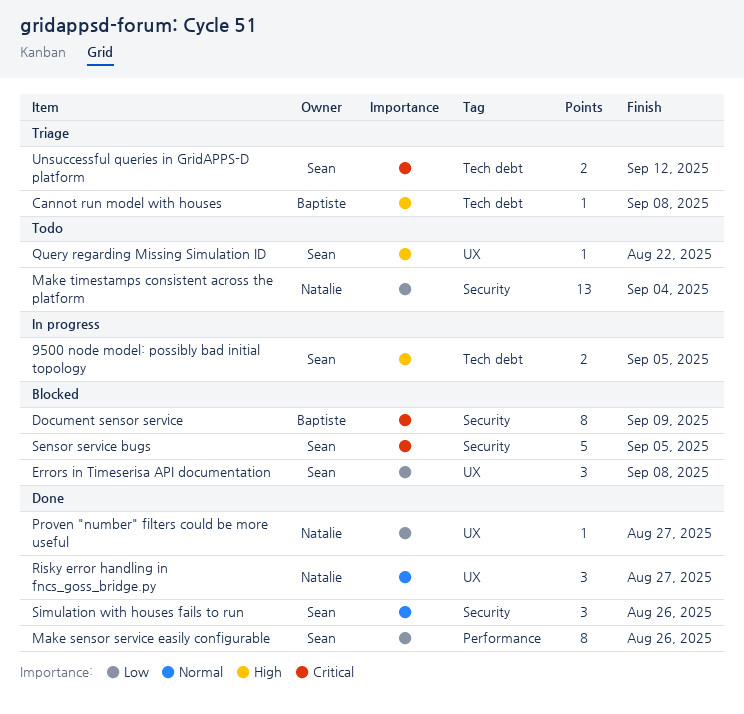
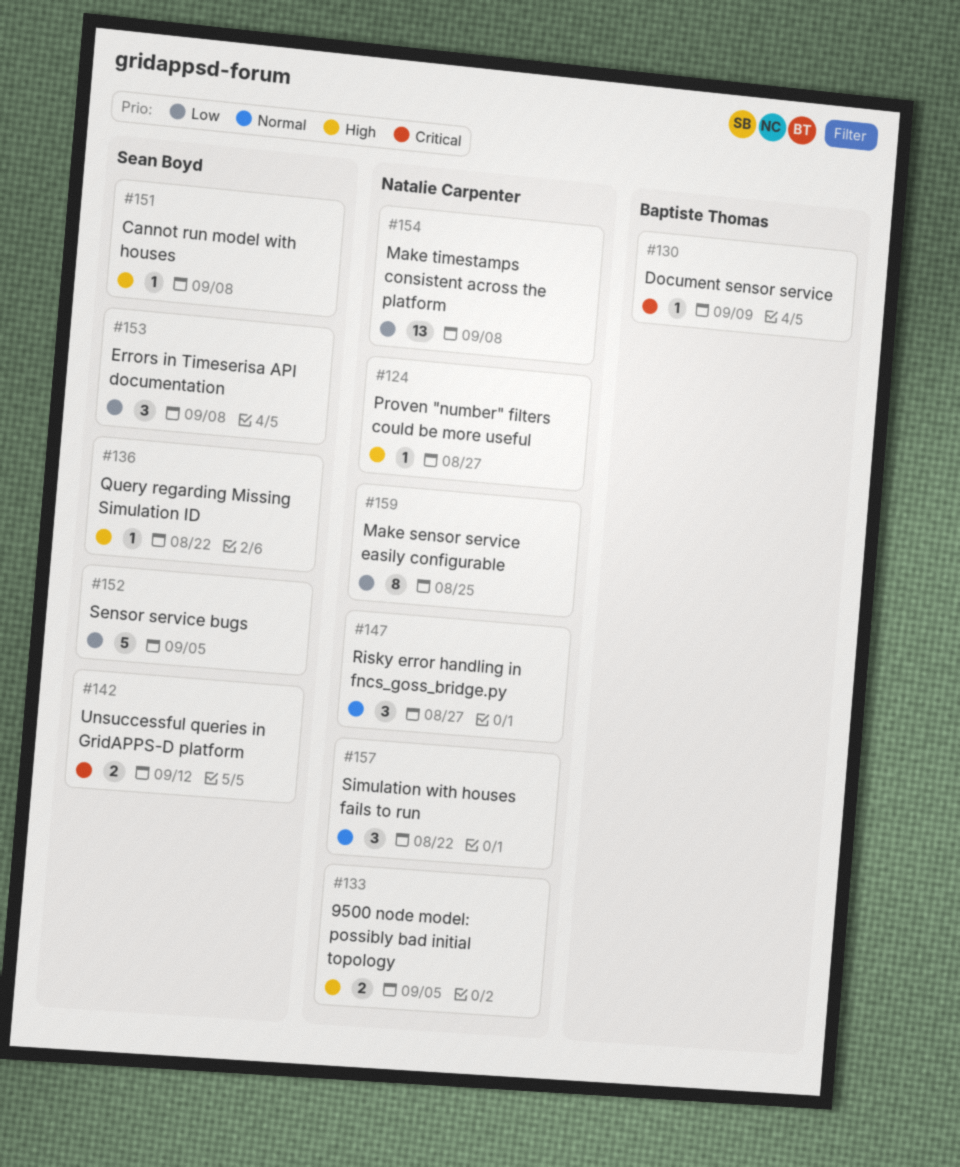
9500 node model: possibly bad initial topology, owner: Sean Boyd -> Natalie Carpenter
Cannot run model with houses, owner: Baptiste Thomas -> Sean Boyd
Document sensor service, estimate: 8 -> 1
Make sensor service easily configurable, owner: Sean Boyd -> Natalie Carpenter
Make sensor service easily configurable, due: Aug 26 -> Aug 25
Make timestamps consistent across the platform, due: Sep 4 -> Sep 8
Proven "number" filters could be more useful, priority: Low -> High
Sensor service bugs, priority: Critical -> Low
Simulation with houses fails to run, owner: Sean Boyd -> Natalie Carpenter
Simulation with houses fails to run, due: Aug 26 -> Aug 22

